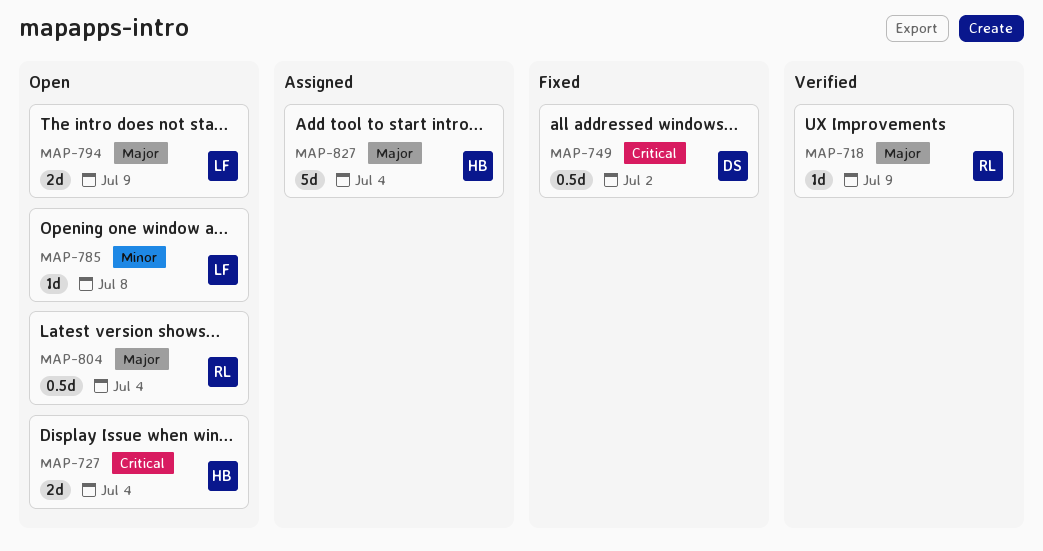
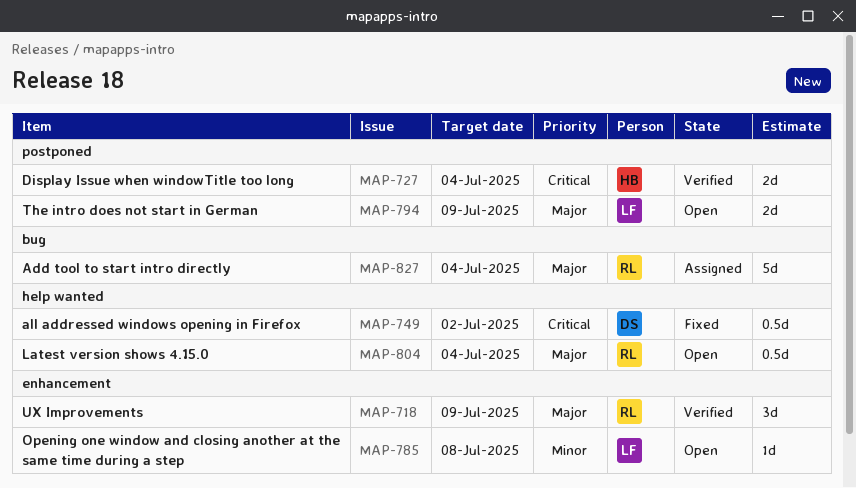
MAP-718, estimate: 1d -> 3d
MAP-727, status: Open -> Verified
MAP-827, owner: HB -> RL

